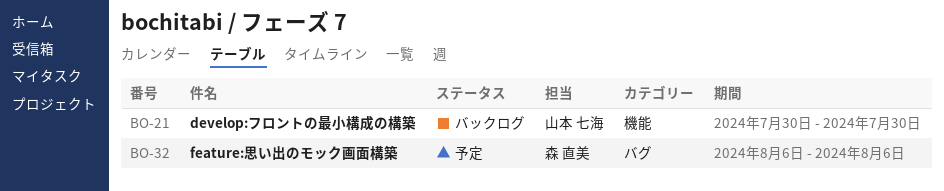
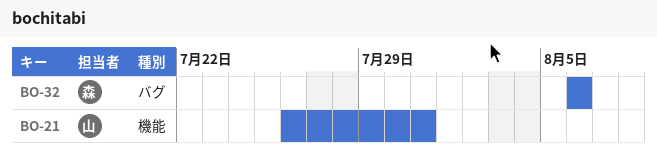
BO-21, start: Jul 30 -> Jul 26
BO-21, due: Jul 30 -> Jul 31

